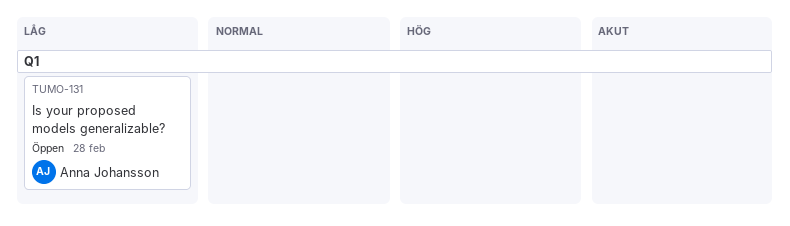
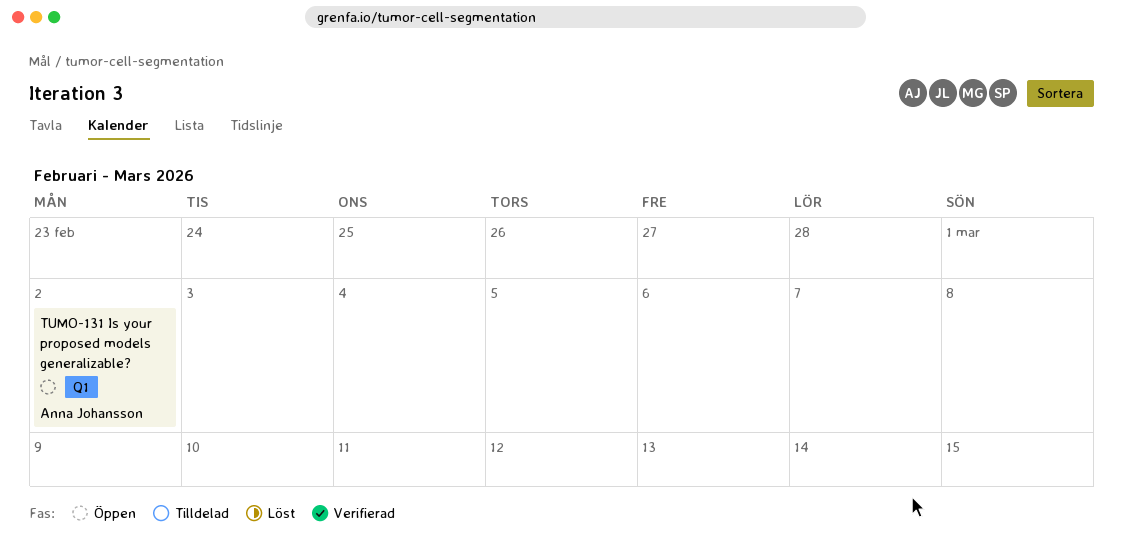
TUMO-131, due: Feb 28 -> Mar 2

